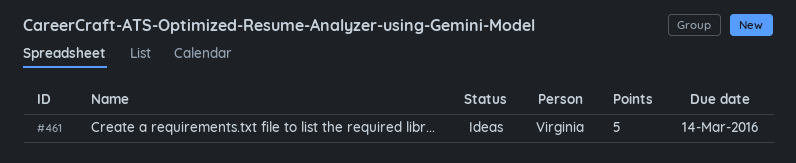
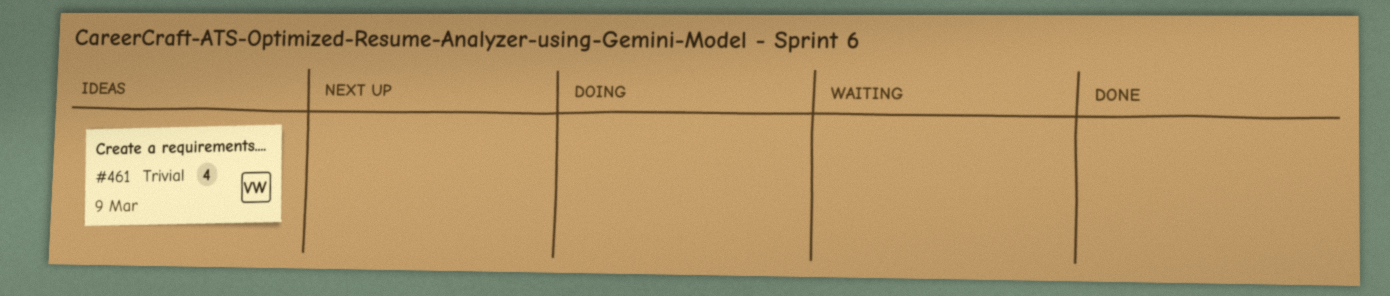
#461, estimate: 5 -> 4
#461, due: Mar 14 -> Mar 9

